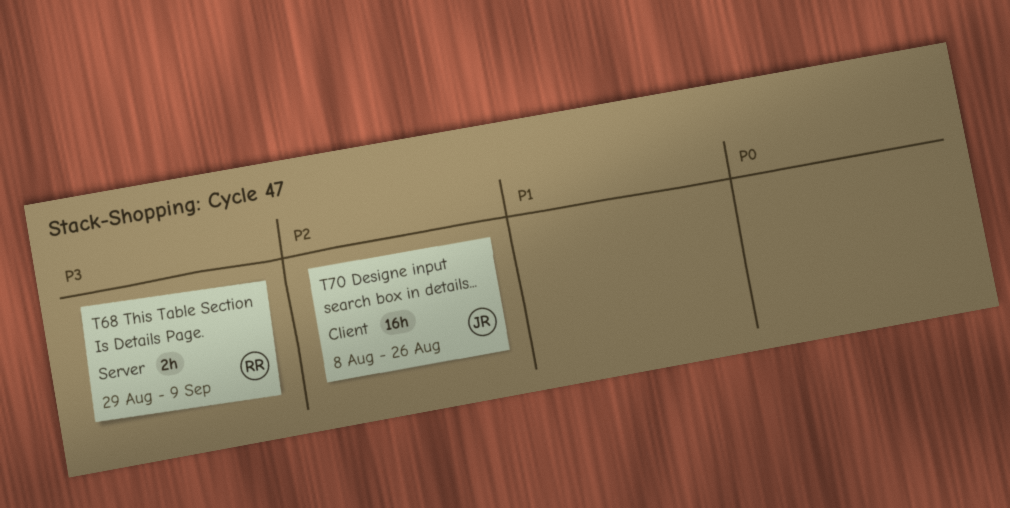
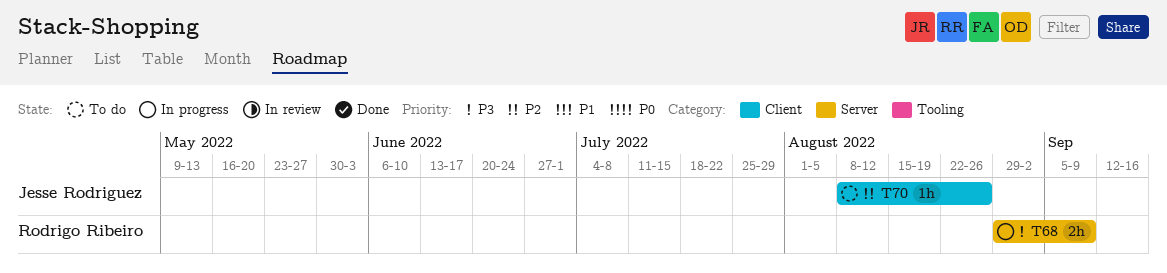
T70, estimate: 16h -> 1h

